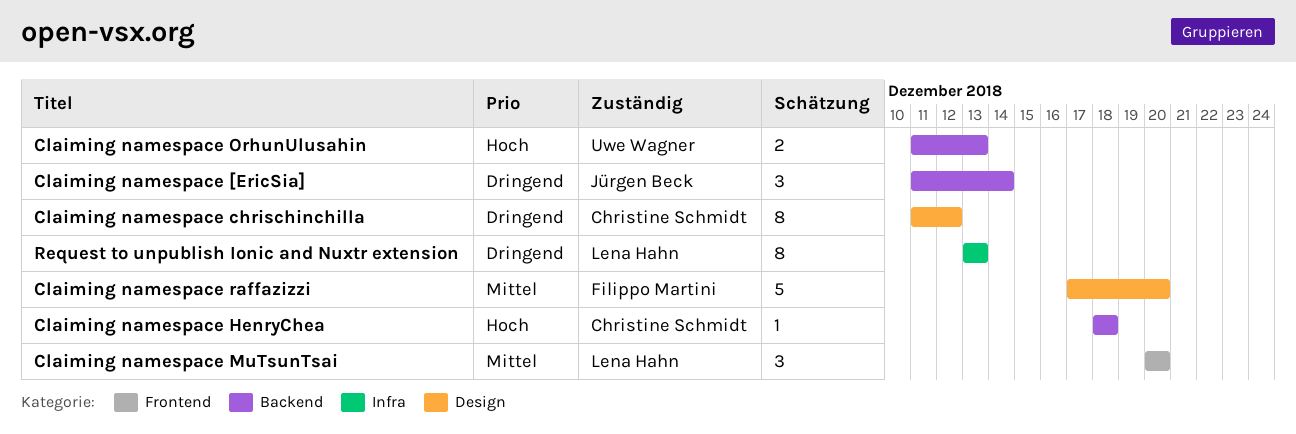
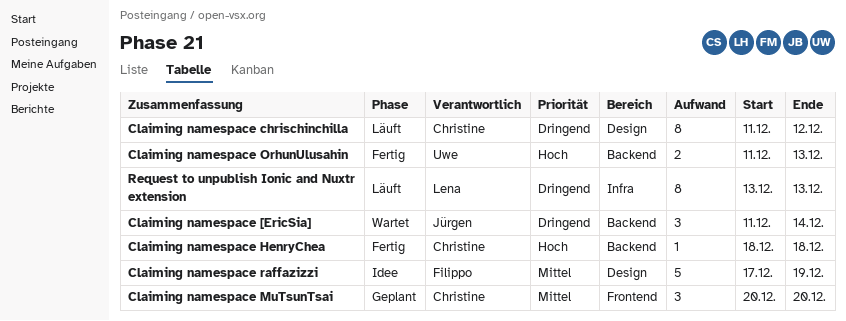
Claiming namespace MuTsunTsai, owner: Lena Hahn -> Christine Schmidt
Claiming namespace raffazizzi, due: Dec 20 -> Dec 19

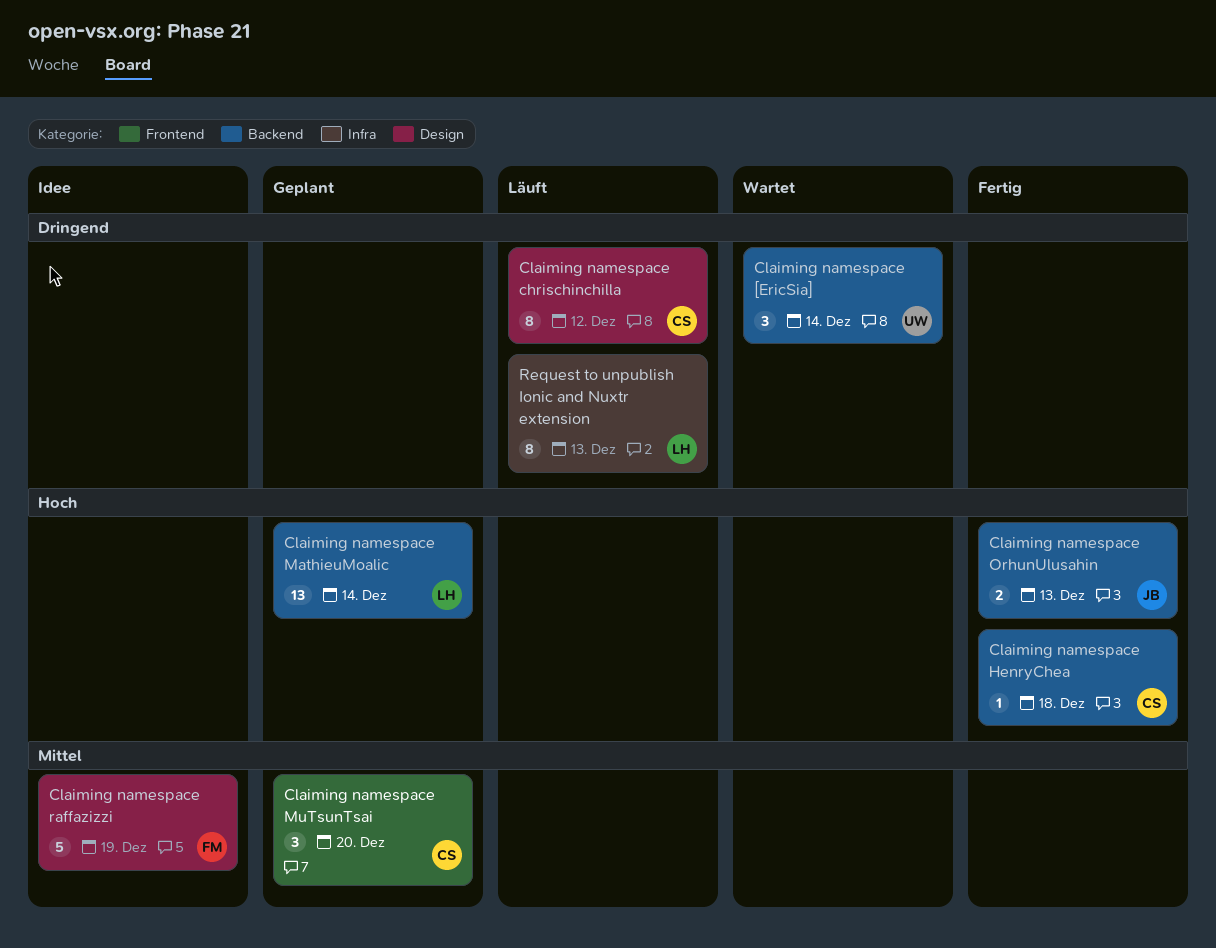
Claiming namespace [EricSia], owner: Jürgen -> Uwe
Claiming namespace MathieuMoalic: none -> present
Claiming namespace OrhunUlusahin, owner: Uwe -> Jürgen

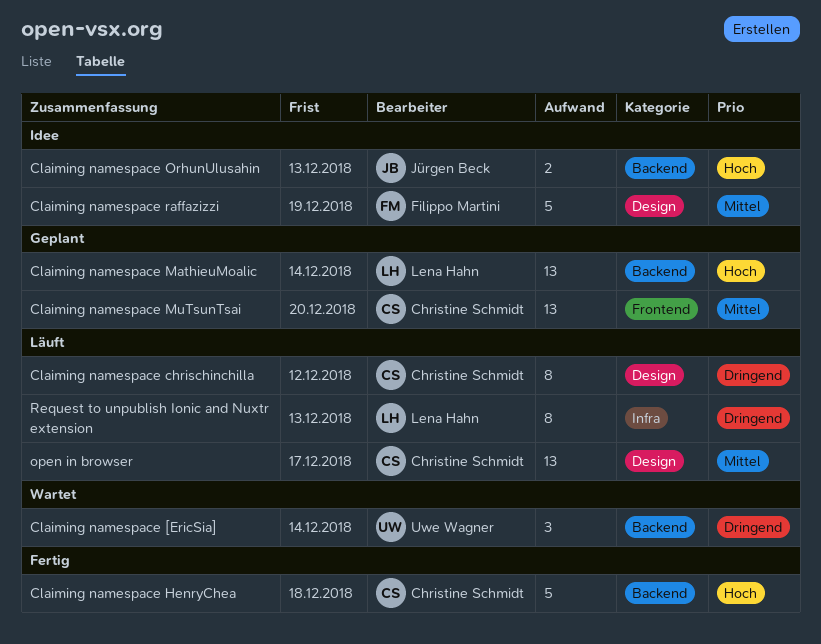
Claiming namespace HenryChea, estimate: 1 -> 5
Claiming namespace MuTsunTsai, estimate: 3 -> 13
Claiming namespace OrhunUlusahin, status: Fertig -> Idee
open in browser: none -> present

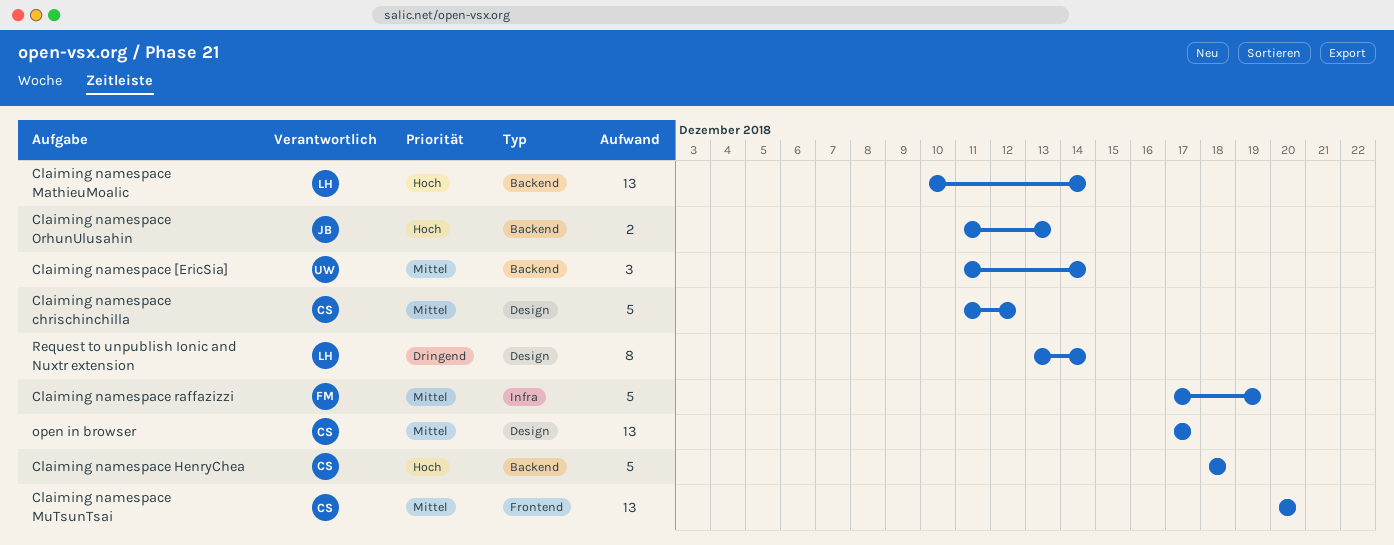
Claiming namespace [EricSia], priority: Dringend -> Mittel
Claiming namespace chrischinchilla, priority: Dringend -> Mittel
Claiming namespace chrischinchilla, estimate: 8 -> 5
Claiming namespace raffazizzi, label: Design -> Infra
Request to unpublish Ionic and Nuxtr extension, label: Infra -> Design
Request to unpublish Ionic and Nuxtr extension, due: Dec 13 -> Dec 14

